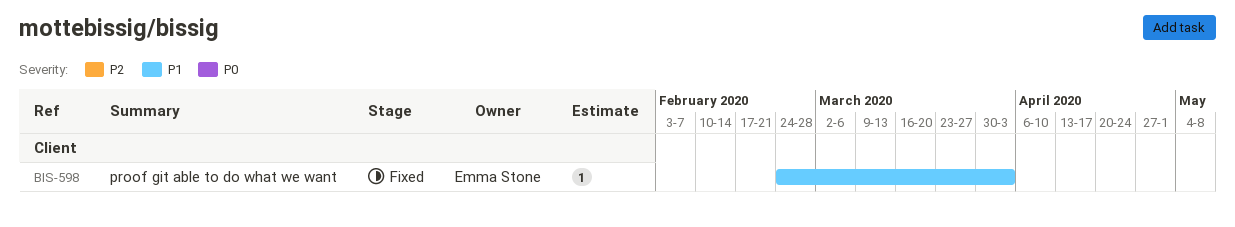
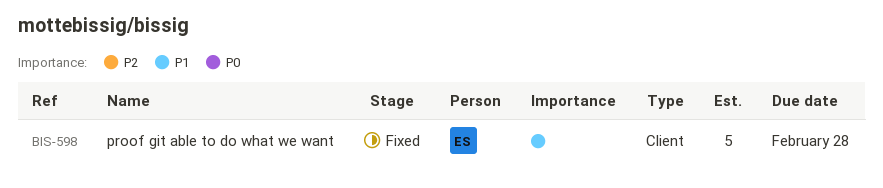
BIS-598, estimate: 1 -> 5
BIS-598, due: Apr 3 -> Feb 28

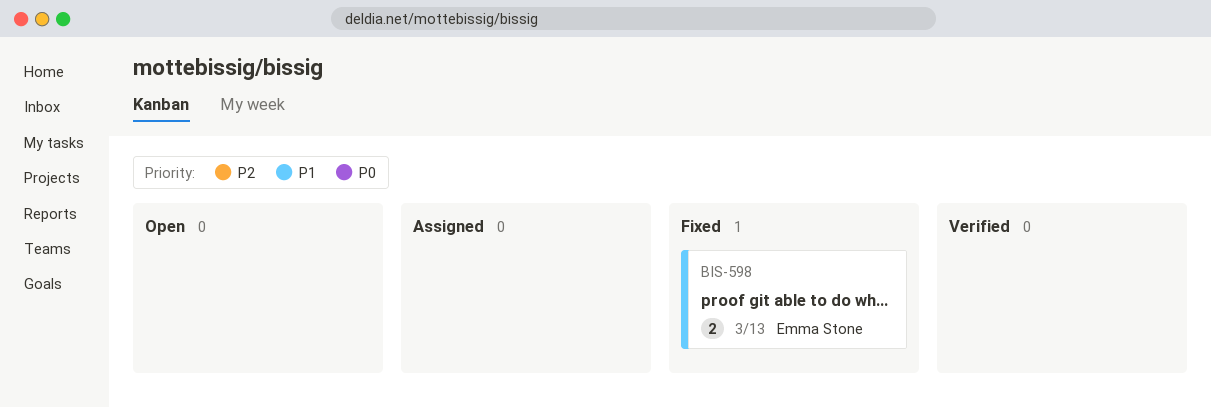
BIS-598, estimate: 5 -> 2
BIS-598, due: Feb 28 -> Mar 13

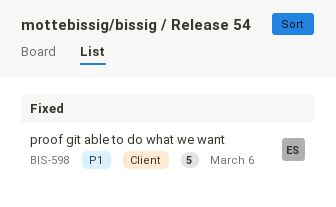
BIS-598, estimate: 2 -> 5
BIS-598, due: Mar 13 -> Mar 6

